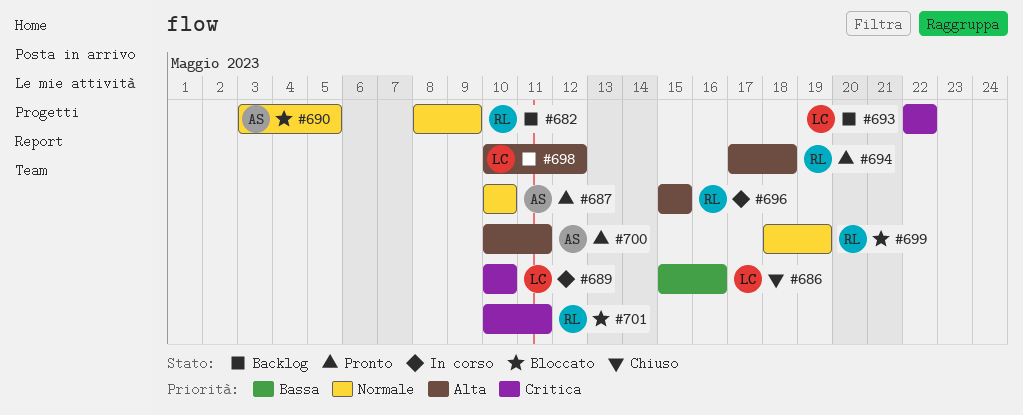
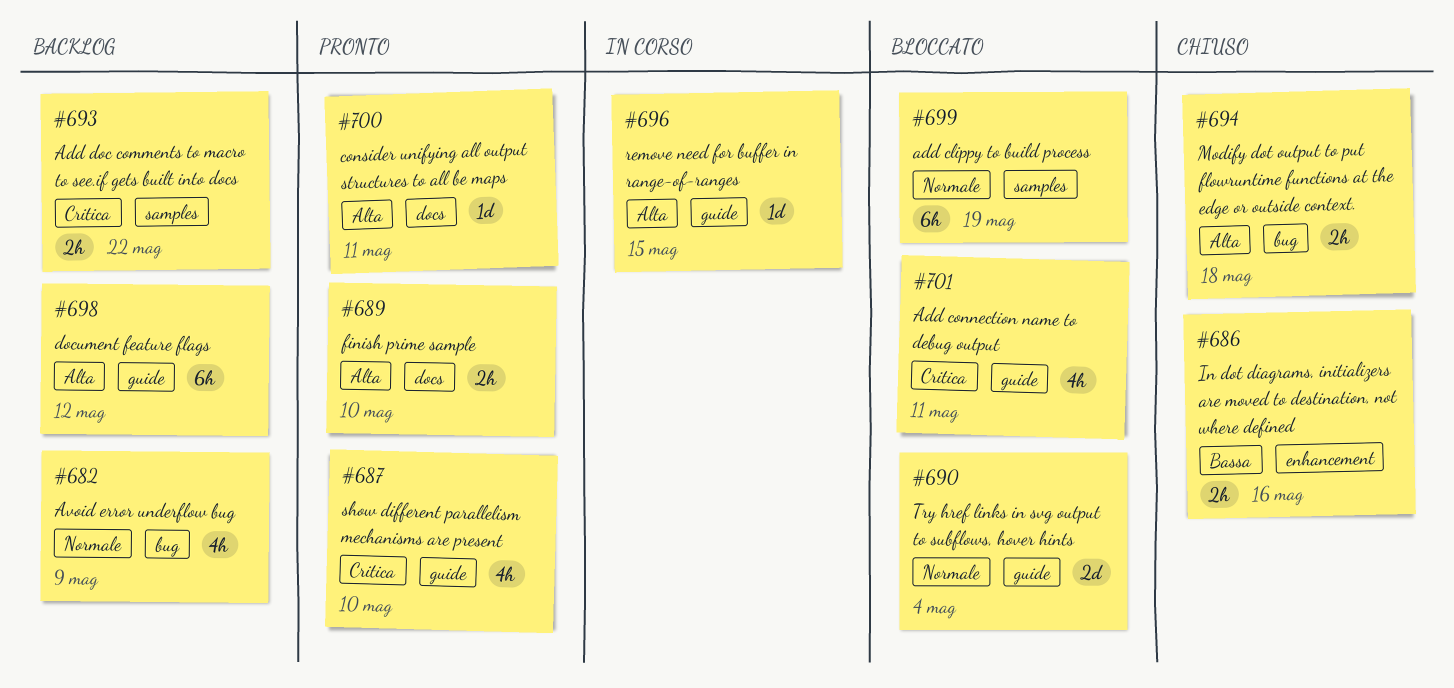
#687, priority: Normale -> Critica
#689, status: In corso -> Pronto
#689, priority: Critica -> Alta
#690, due: May 5 -> May 4
#694, status: Pronto -> Chiuso

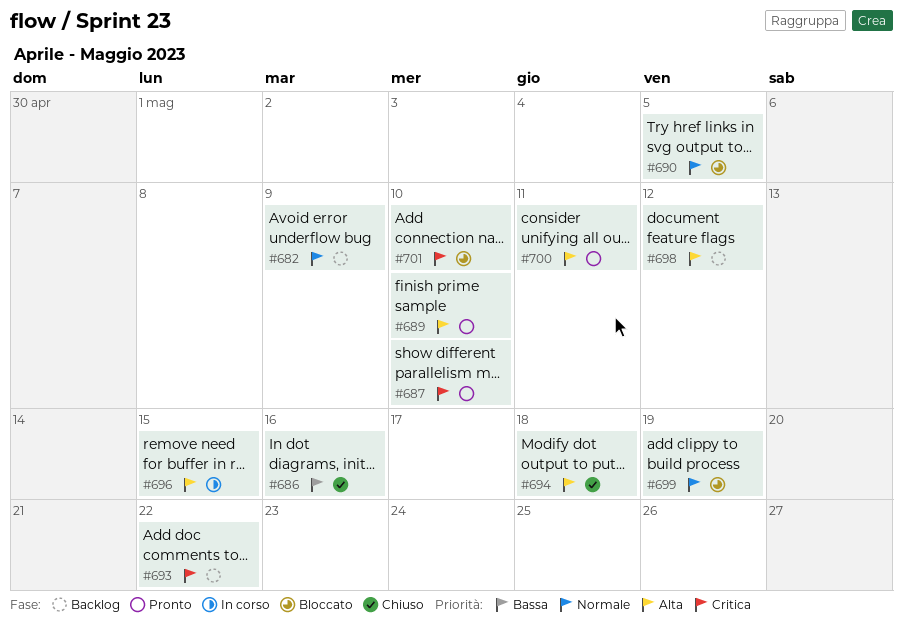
#690, due: May 4 -> May 5
#701, due: May 11 -> May 10

